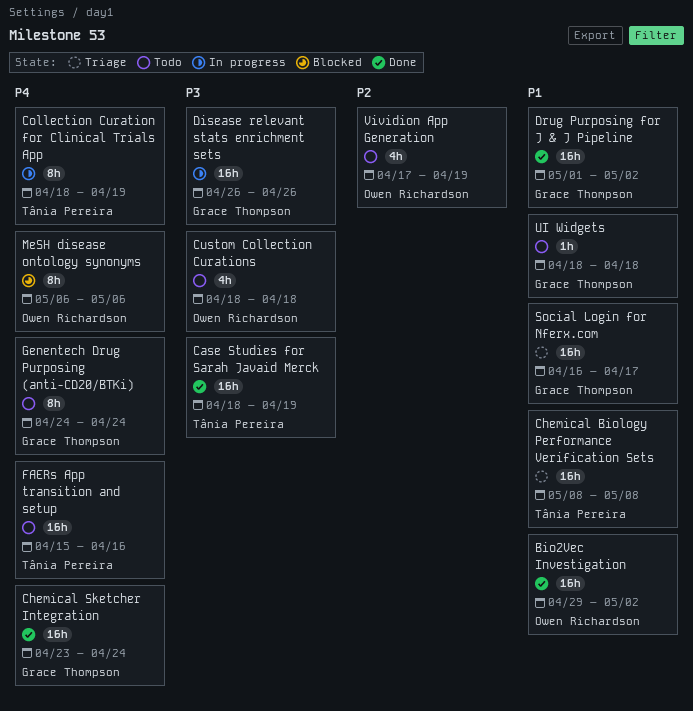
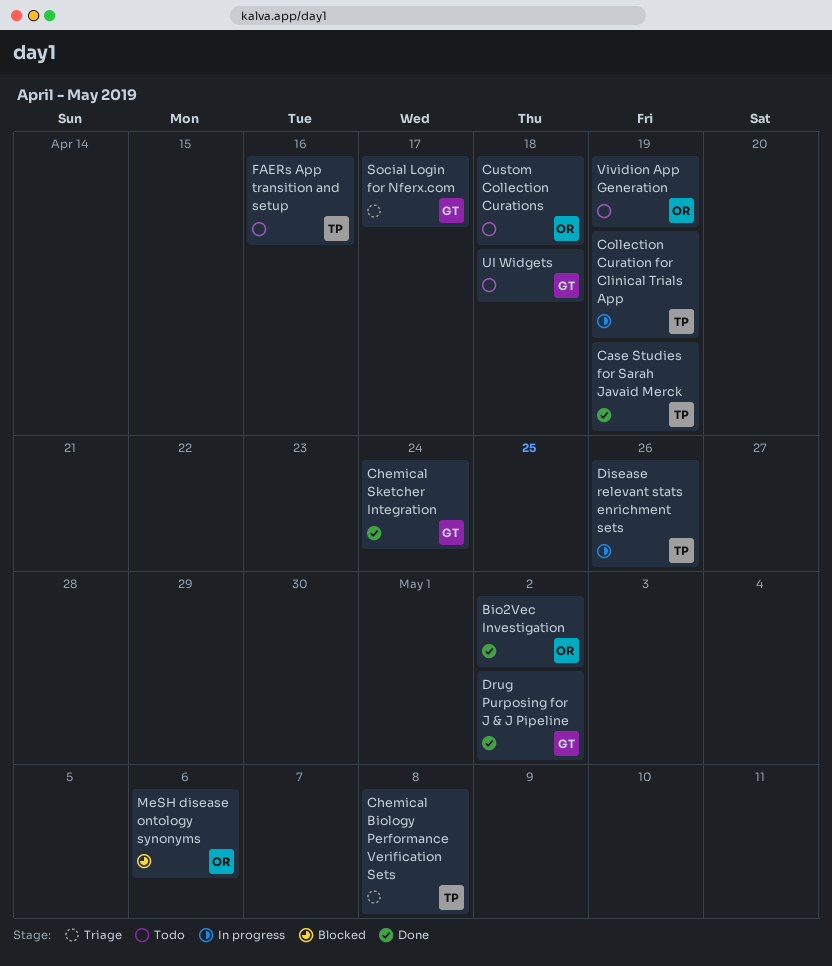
Disease relevant stats enrichment sets, owner: Grace Thompson -> Tânia Pereira
Genentech Drug Purposing (anti-CD20/BTKi): present -> none

